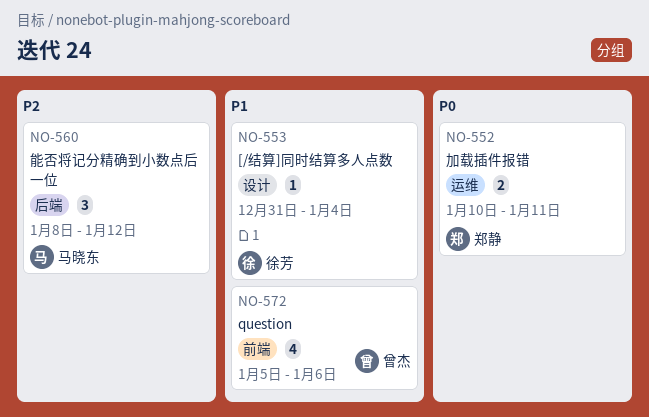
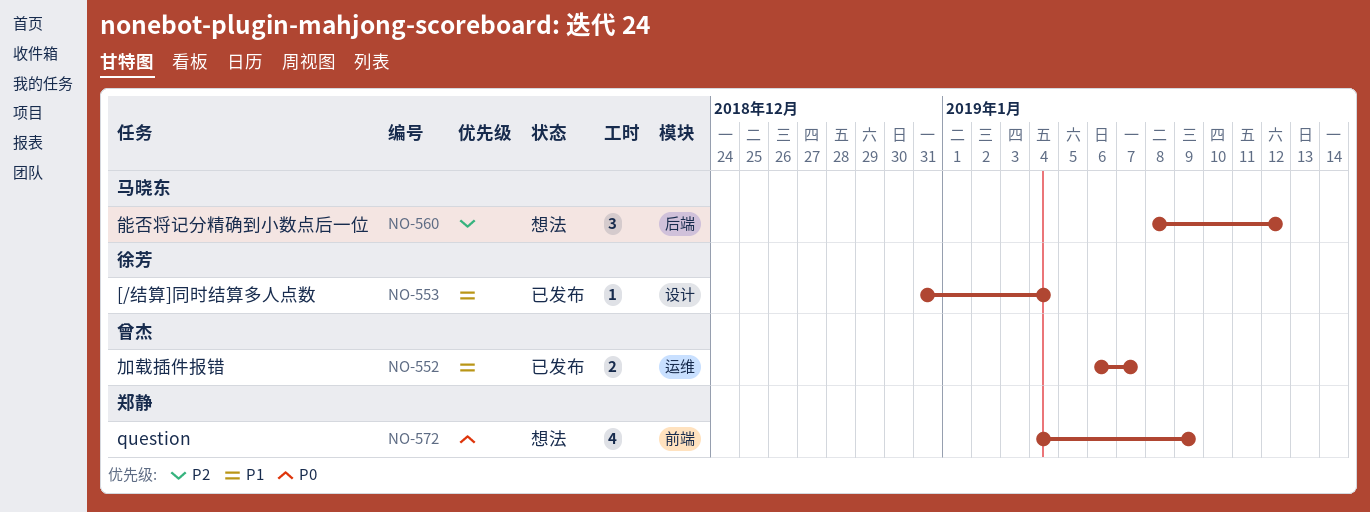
NO-552, owner: 郑静 -> 曾杰
NO-552, priority: P0 -> P1
NO-552, start: Jan 10 -> Jan 6
NO-552, due: Jan 11 -> Jan 7
NO-572, owner: 曾杰 -> 郑静
NO-572, priority: P1 -> P0
NO-572, start: Jan 5 -> Jan 4
NO-572, due: Jan 6 -> Jan 9

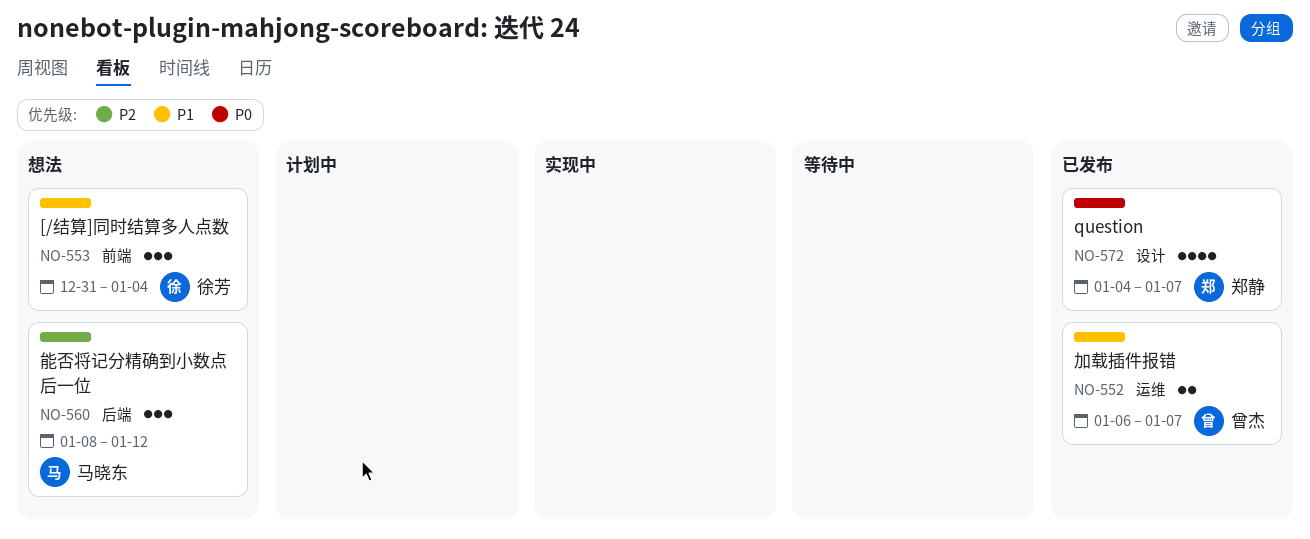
NO-553, status: 已发布 -> 想法
NO-553, label: 设计 -> 前端
NO-553, estimate: 1 -> 3
NO-572, status: 想法 -> 已发布
NO-572, label: 前端 -> 设计
NO-572, due: Jan 9 -> Jan 7

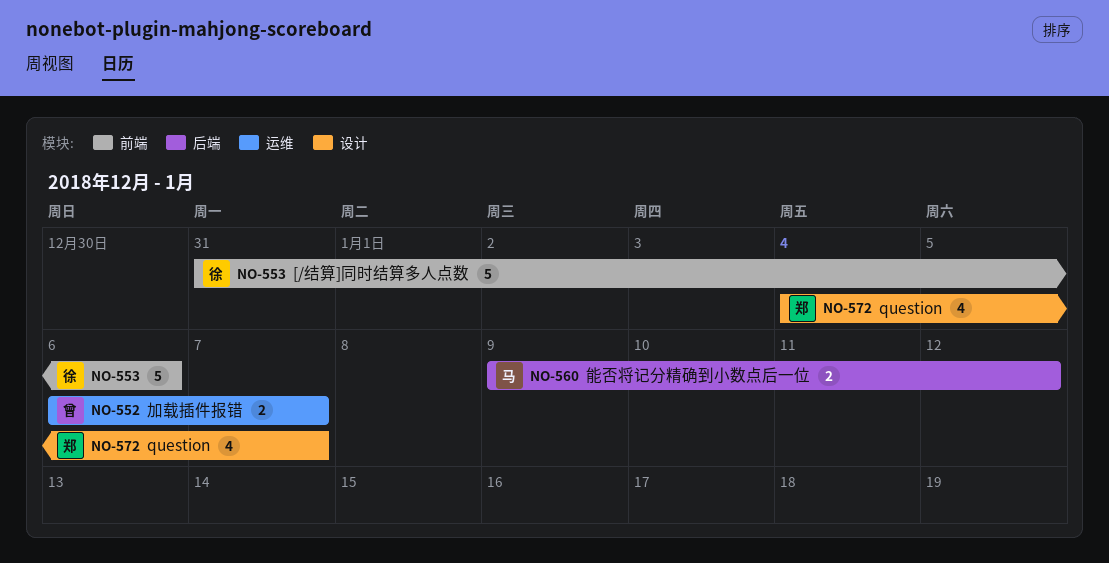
NO-553, estimate: 3 -> 5
NO-553, due: Jan 4 -> Jan 6
NO-560, estimate: 3 -> 2
NO-560, start: Jan 8 -> Jan 9

